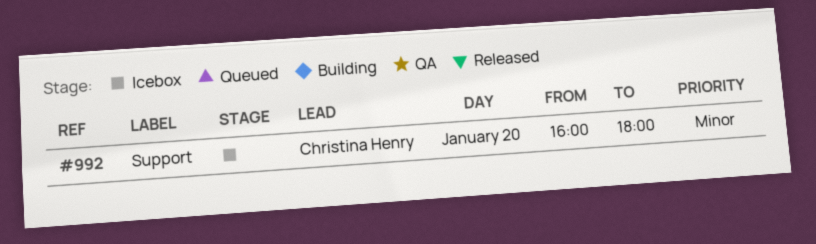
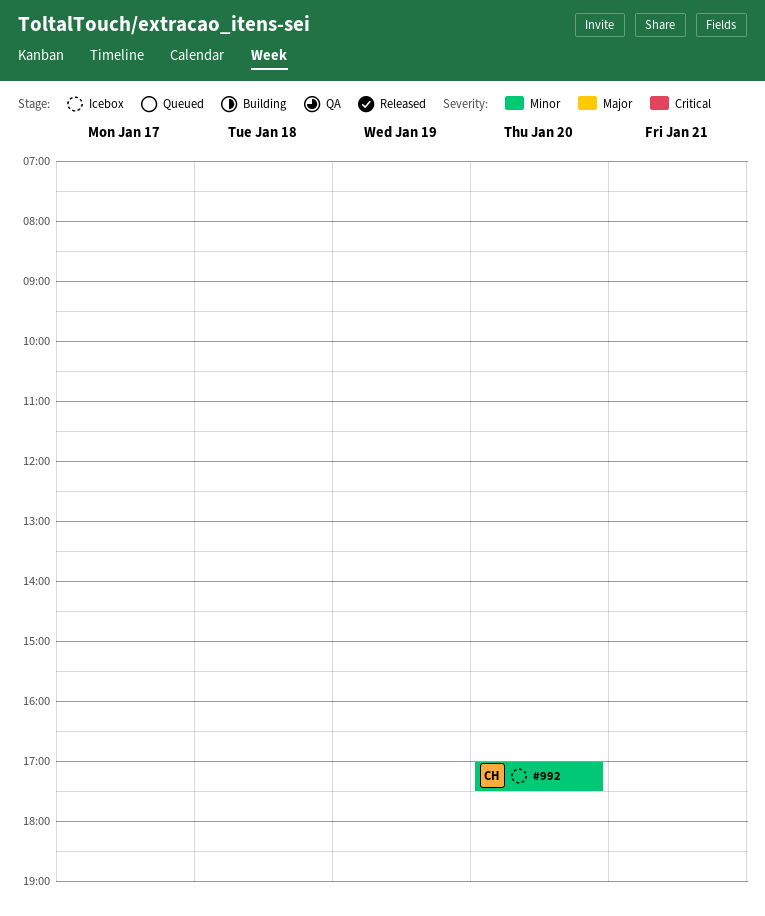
#992, begins: 16:00 -> 17:00
#992, ends: 18:00 -> 17:30

